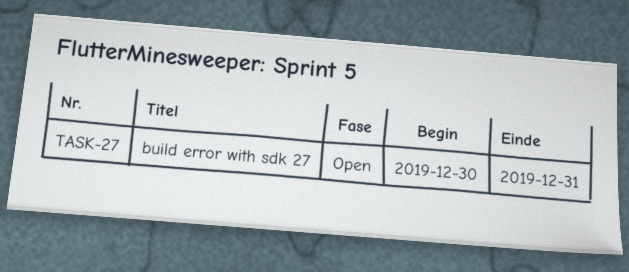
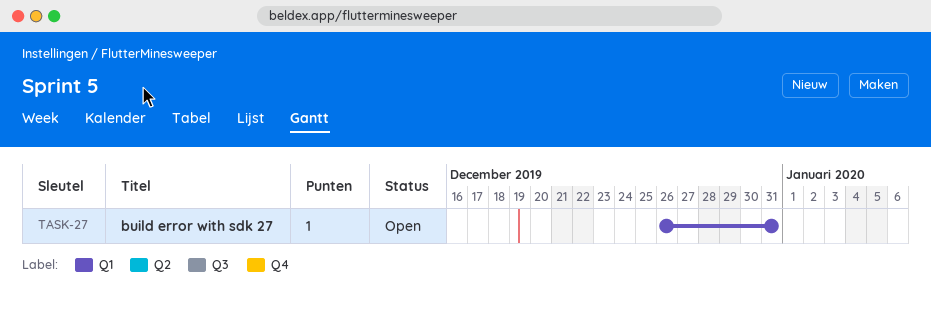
TASK-27, start: Dec 30 -> Dec 26

